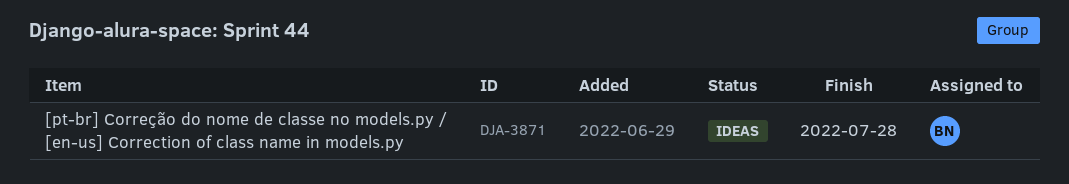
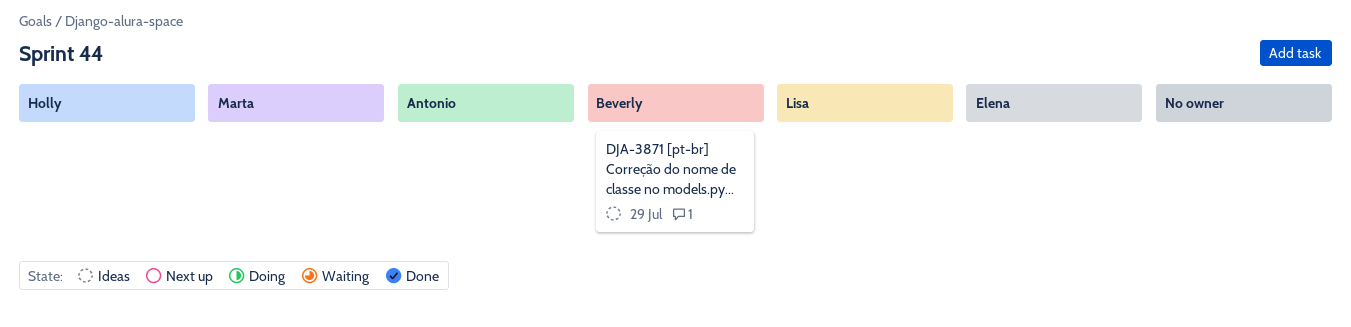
DJA-3871, due: Jul 28 -> Jul 29

